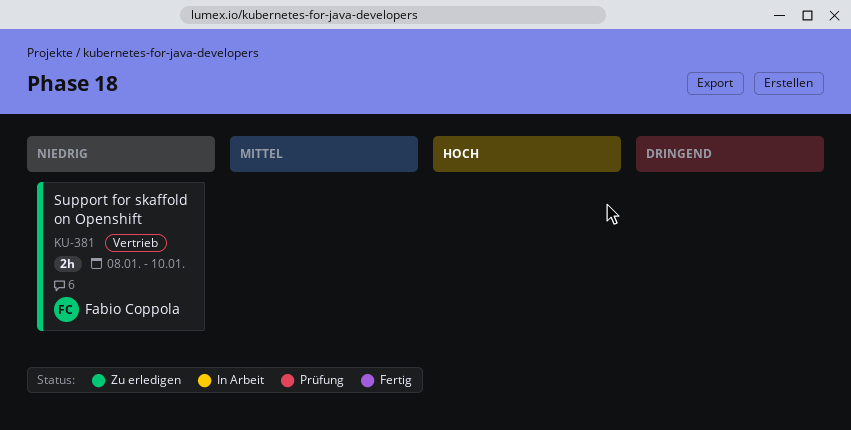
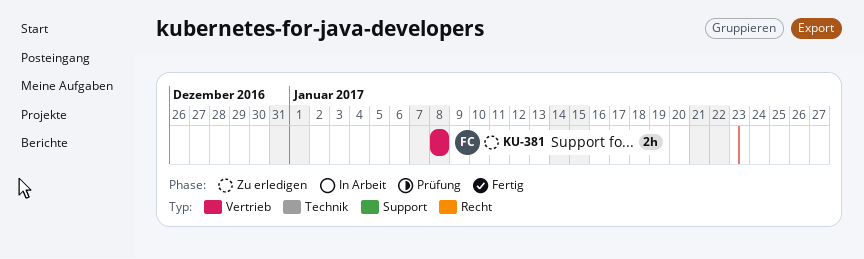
KU-381, due: Jan 10 -> Jan 8

